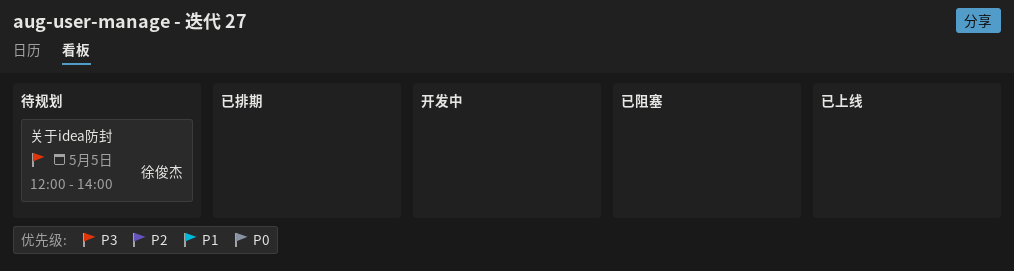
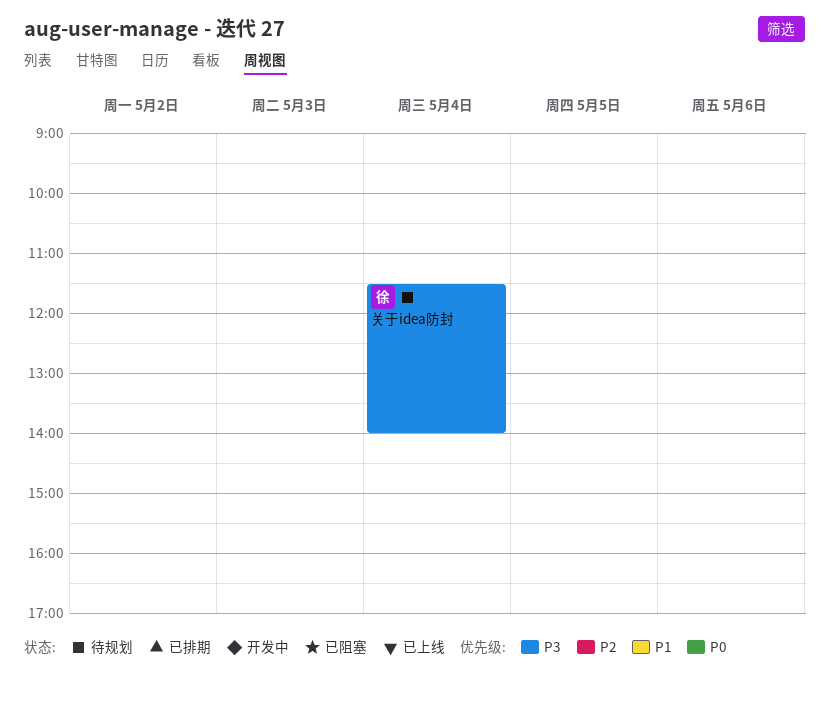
关于idea防封, day: May 5 -> May 4
关于idea防封, begins: 12:00 -> 11:30

